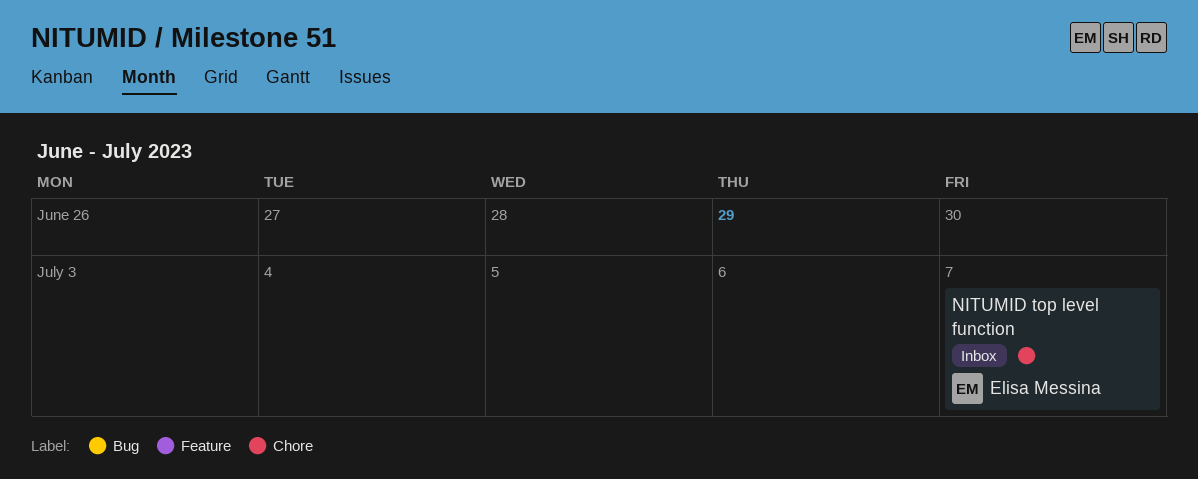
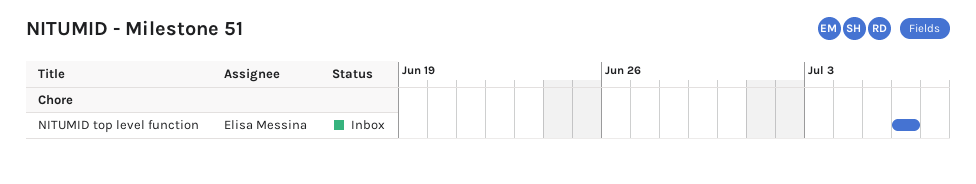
NITUMID top level function, due: Jul 7 -> Jul 6

